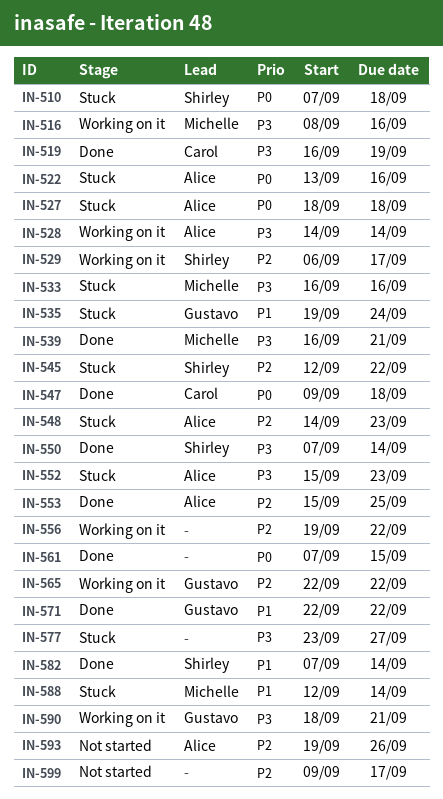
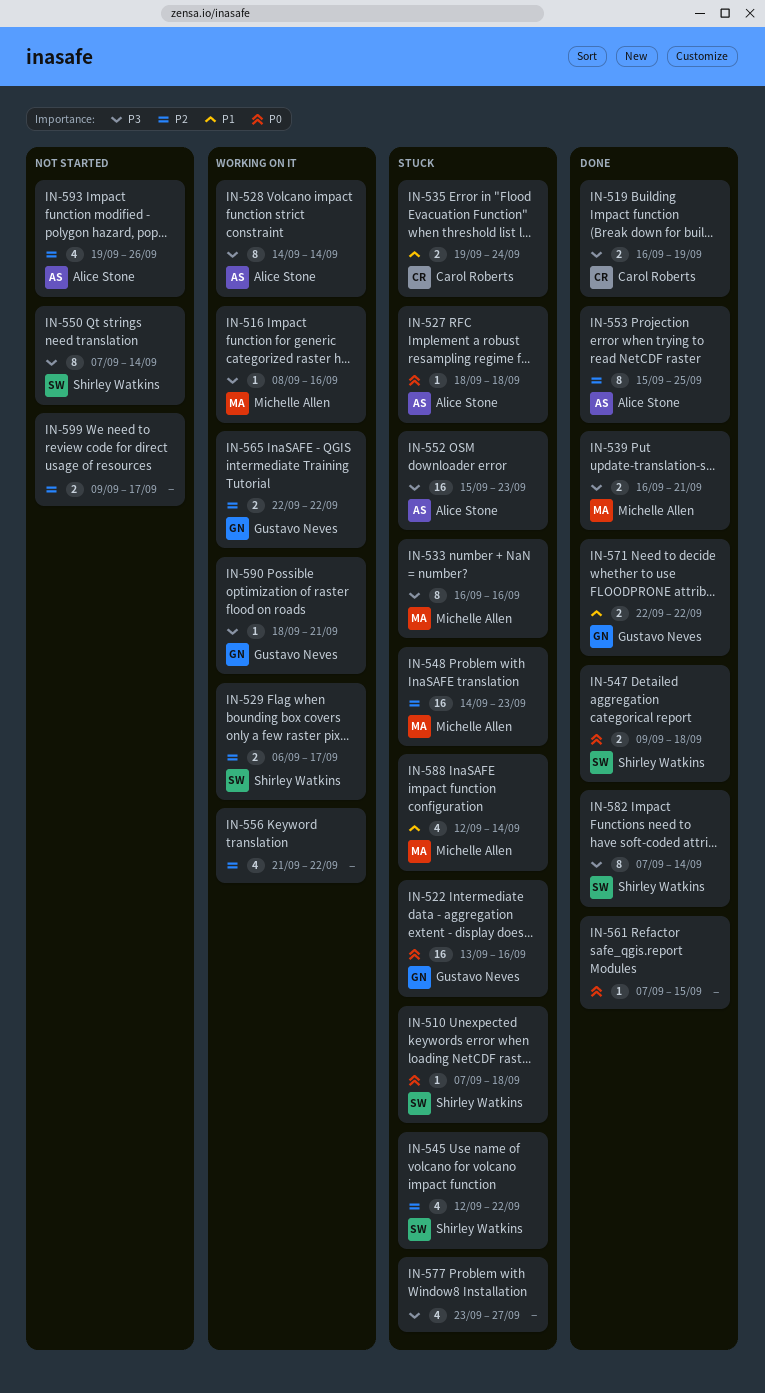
IN-522, owner: Alice Stone -> Gustavo Neves
IN-535, owner: Gustavo Neves -> Carol Roberts
IN-547, owner: Carol Roberts -> Shirley Watkins
IN-548, owner: Alice Stone -> Michelle Allen
IN-550, status: Done -> Not started
IN-556, start: Sep 19 -> Sep 21
IN-582, priority: P1 -> P3

